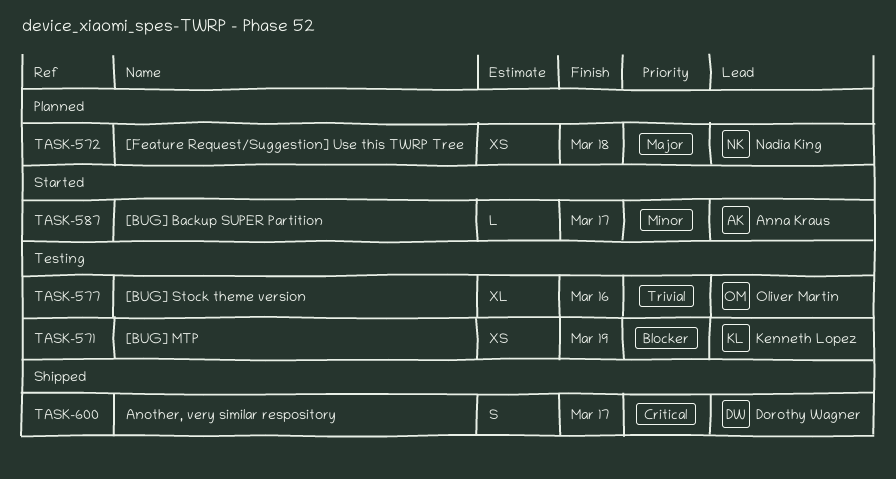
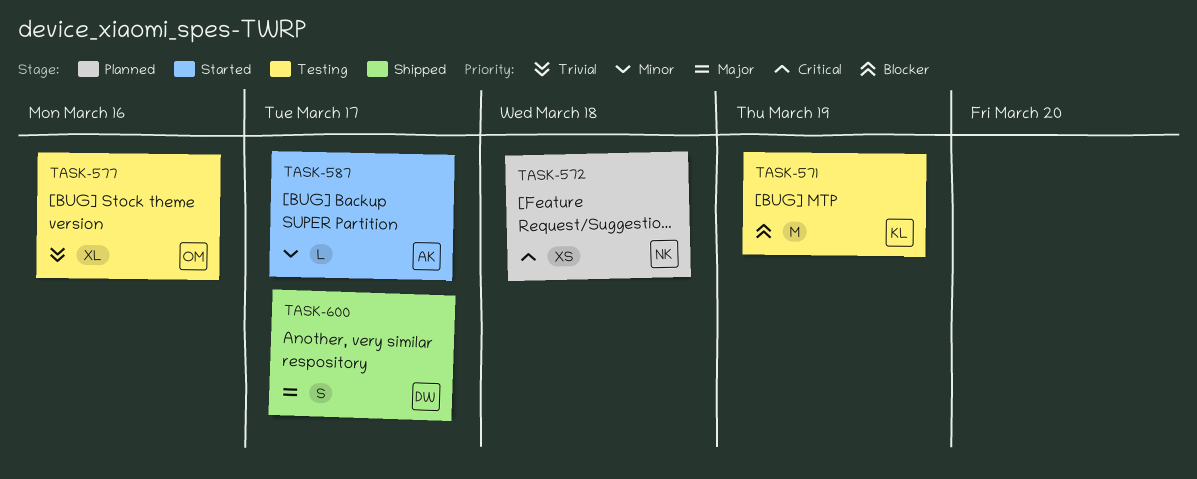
TASK-571, estimate: XS -> M
TASK-572, priority: Major -> Critical
TASK-600, priority: Critical -> Major

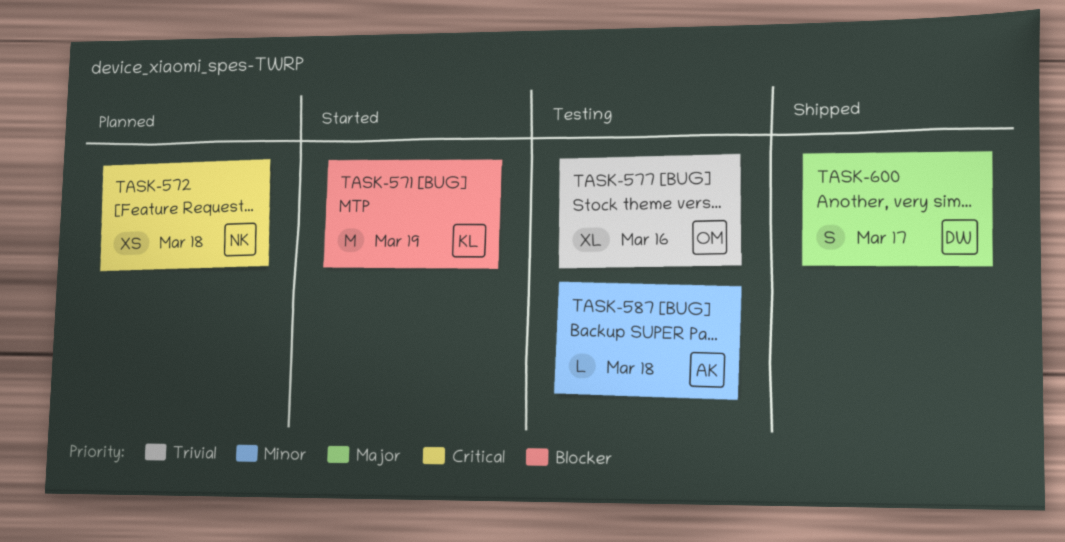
TASK-571, status: Testing -> Started
TASK-587, status: Started -> Testing
TASK-587, due: Mar 17 -> Mar 18

